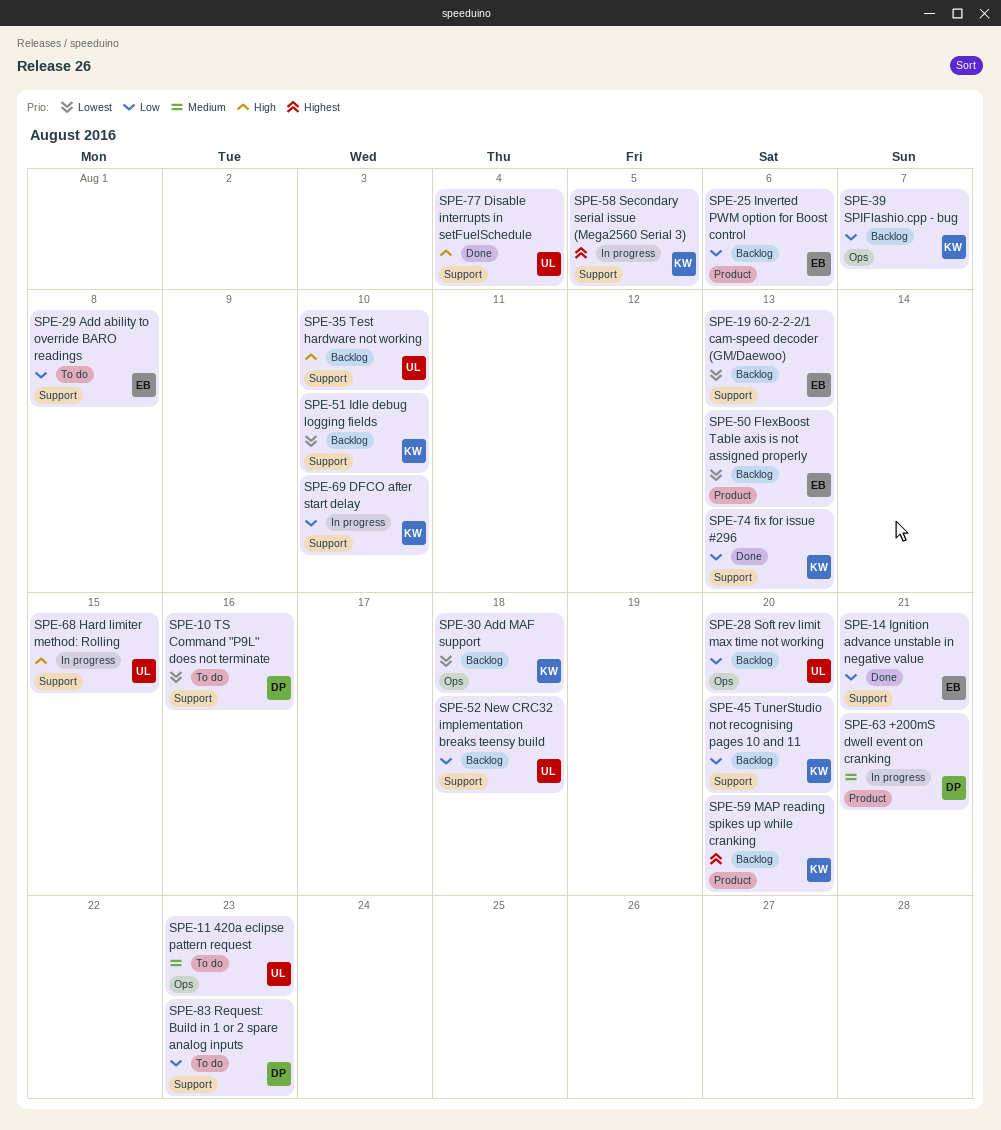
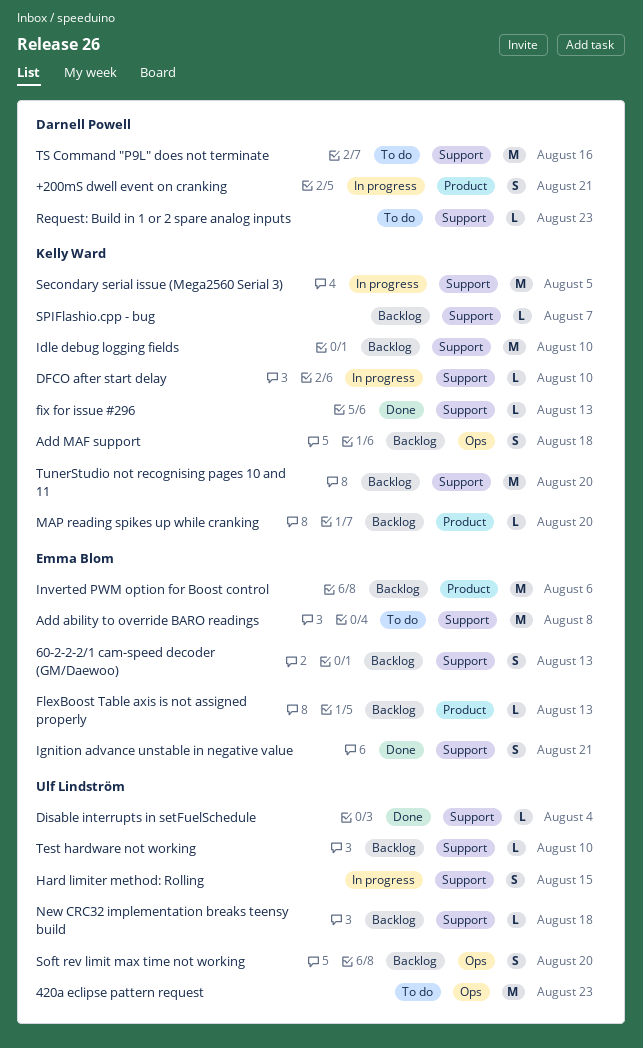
SPIFlashio.cpp - bug, label: Ops -> Support

